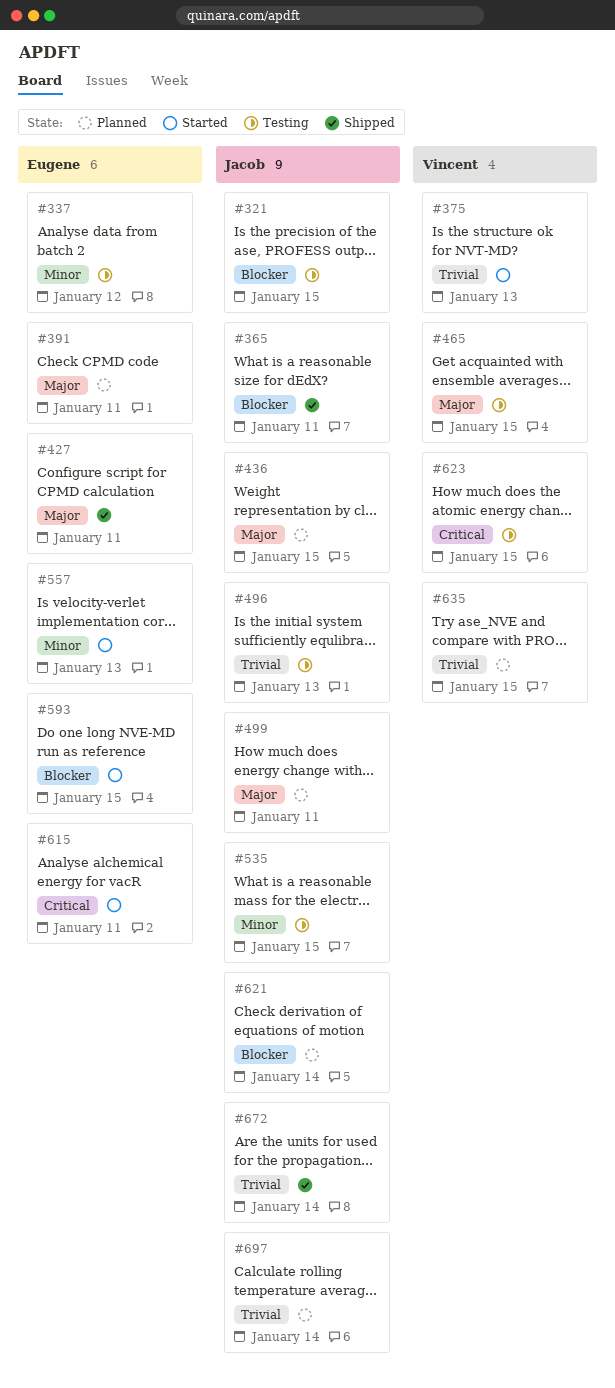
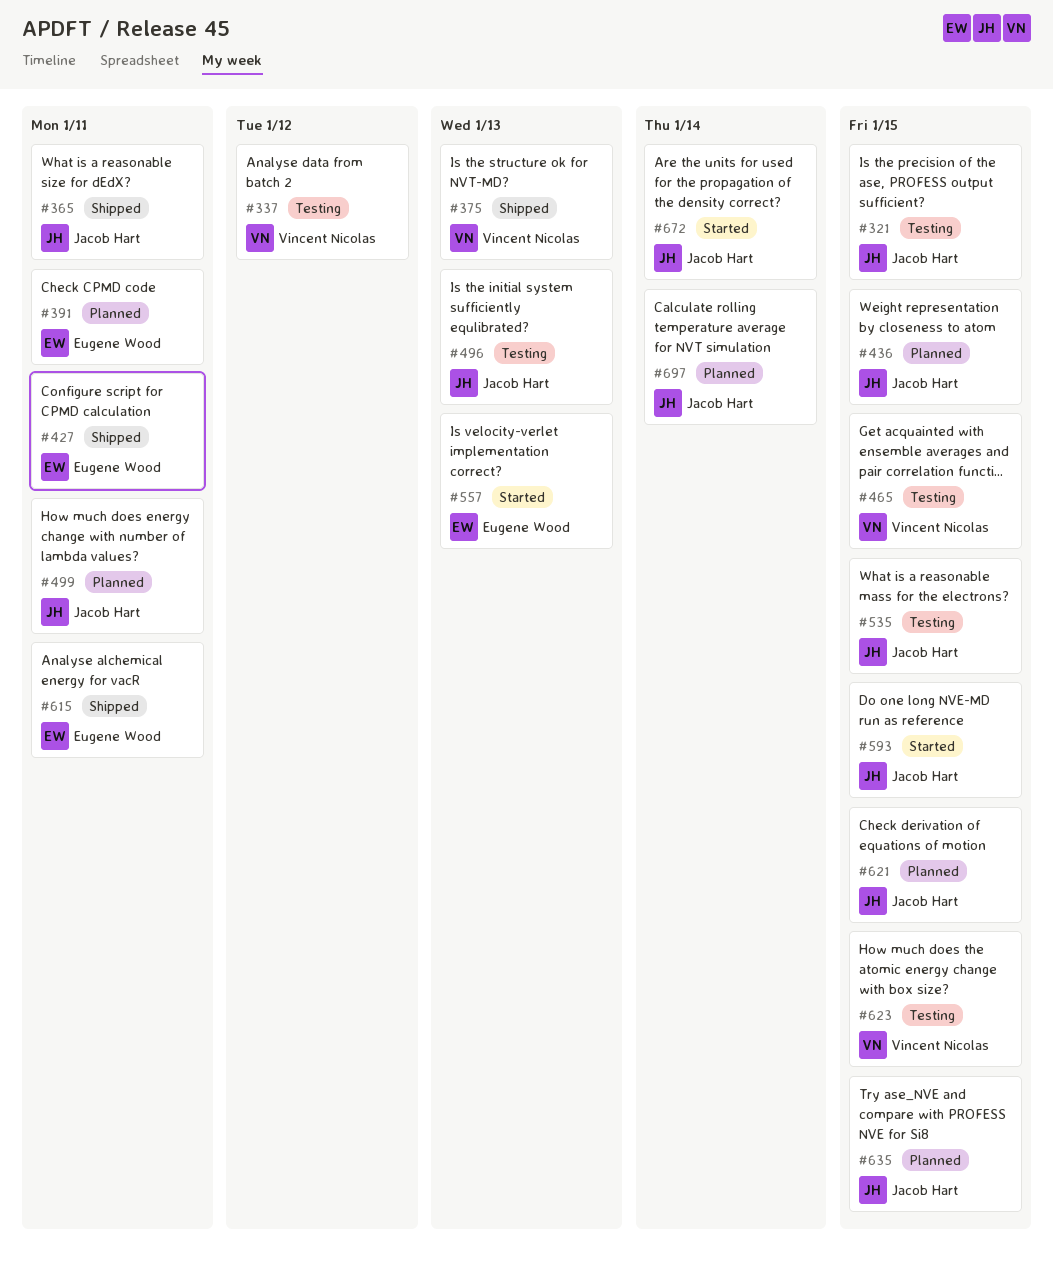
#337, owner: Eugene Wood -> Vincent Nicolas
#375, status: Started -> Shipped
#593, owner: Eugene Wood -> Jacob Hart
#615, status: Started -> Shipped
#621, due: Jan 14 -> Jan 15
#635, owner: Vincent Nicolas -> Jacob Hart
#672, status: Shipped -> Started

